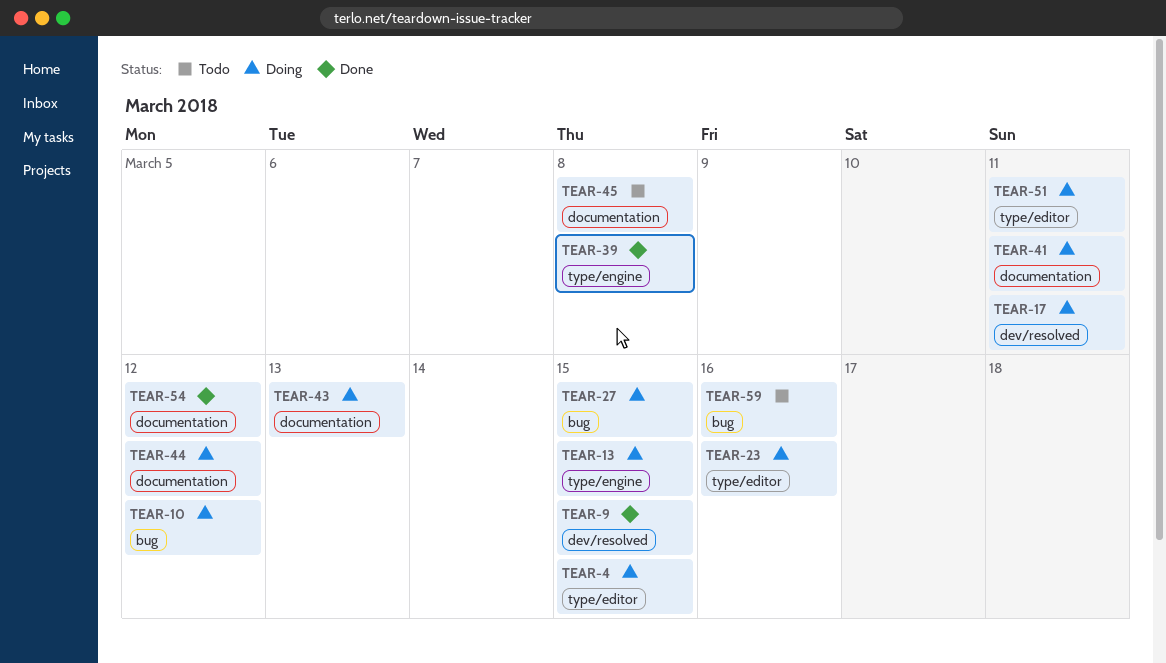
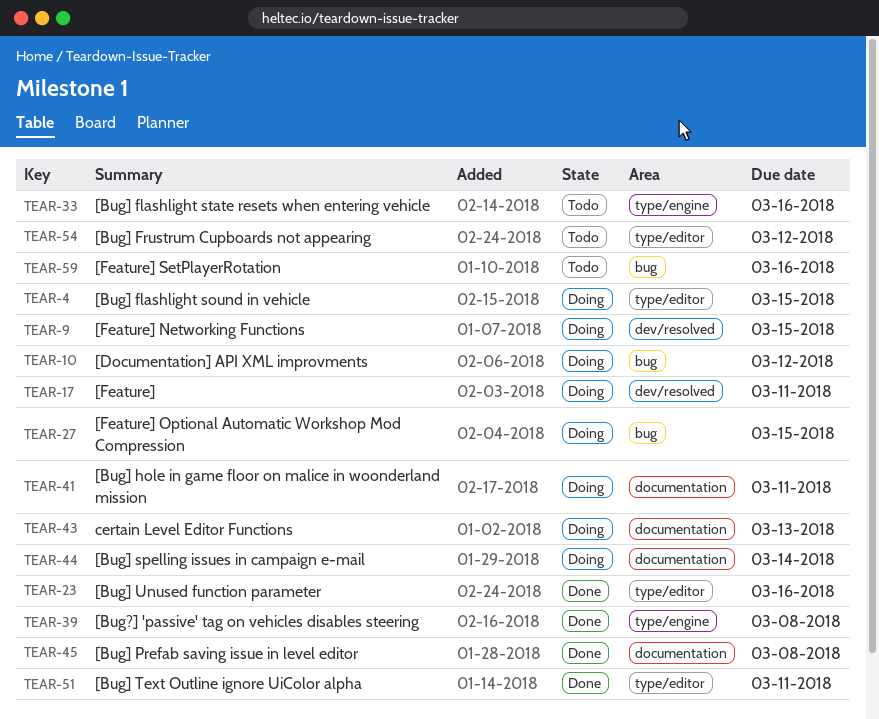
TEAR-9, status: Done -> Doing
TEAR-13: present -> none
TEAR-23, status: Doing -> Done
TEAR-33: none -> present
TEAR-44, due: Mar 12 -> Mar 14
TEAR-45, status: Todo -> Done
TEAR-51, status: Doing -> Done
TEAR-54, status: Done -> Todo
TEAR-54, label: documentation -> type/editor

